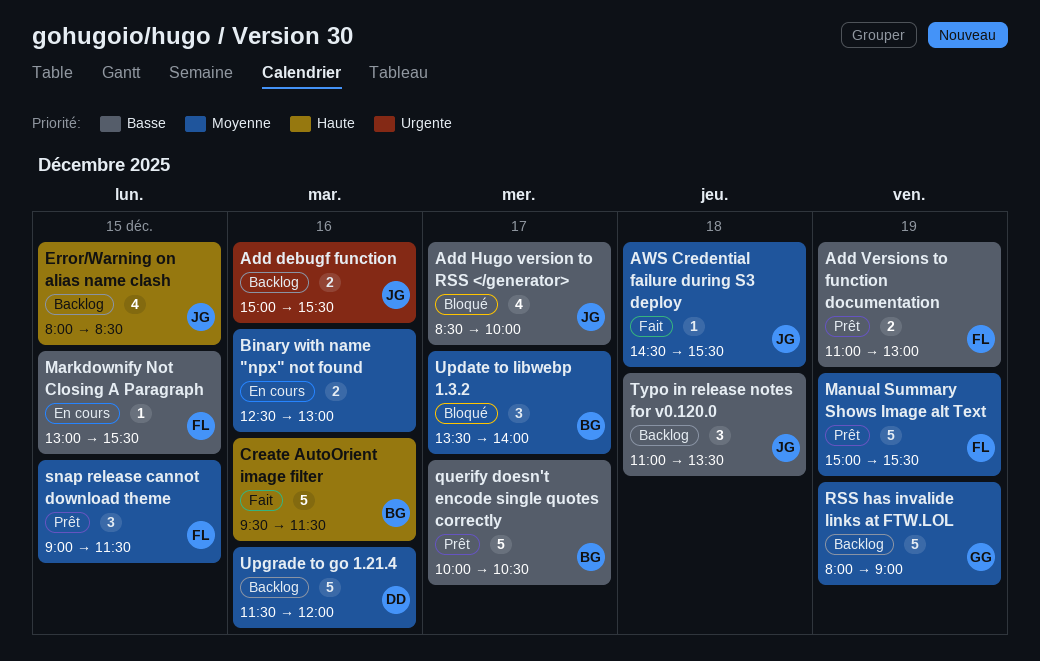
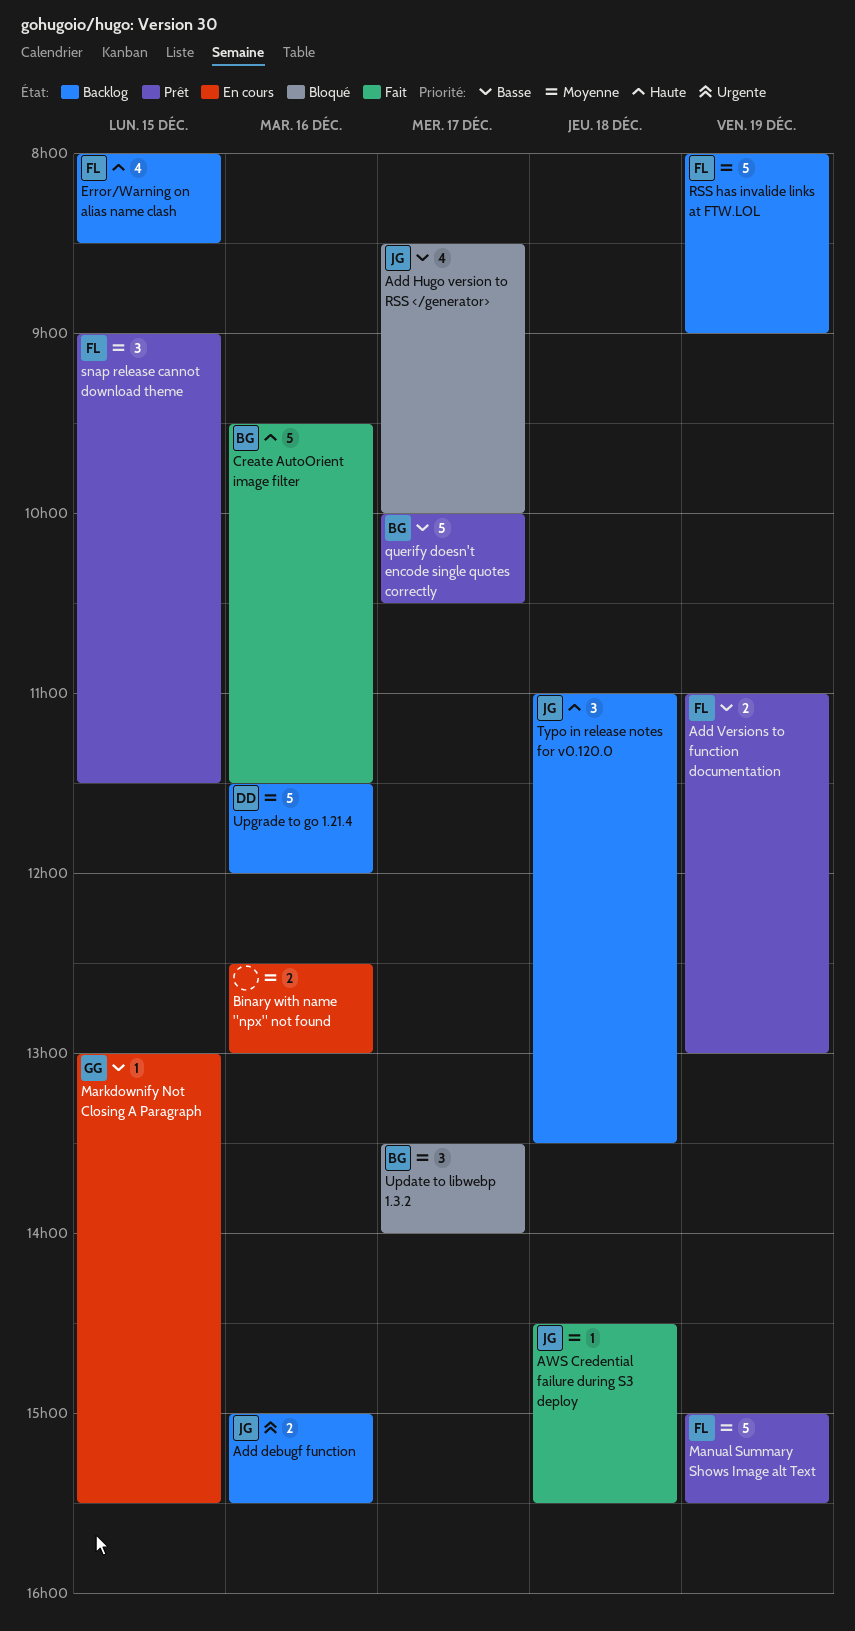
Error/Warning on alias name clash, owner: JG -> FL
Markdownify Not Closing A Paragraph, owner: FL -> GG
RSS has invalide links at FTW.LOL, owner: GG -> FL
Typo in release notes for v0.120.0, priority: Basse -> Haute

